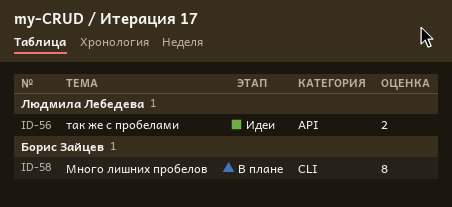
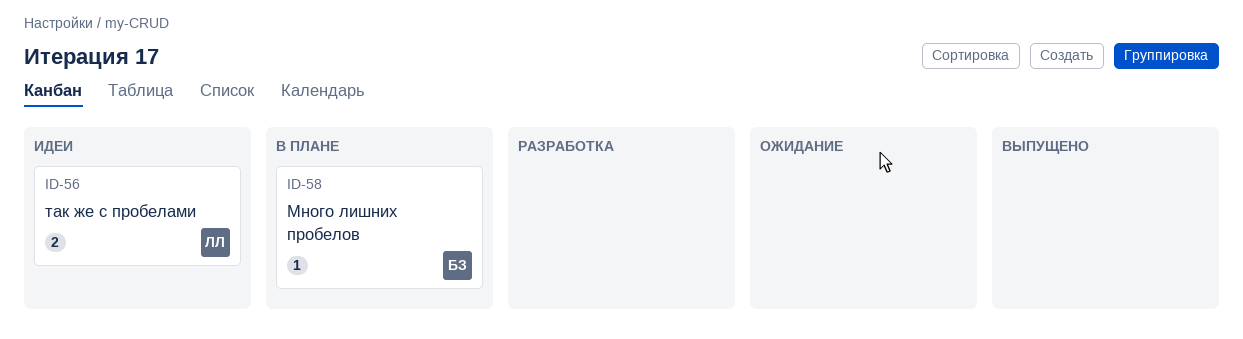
ID-58, estimate: 8 -> 1

